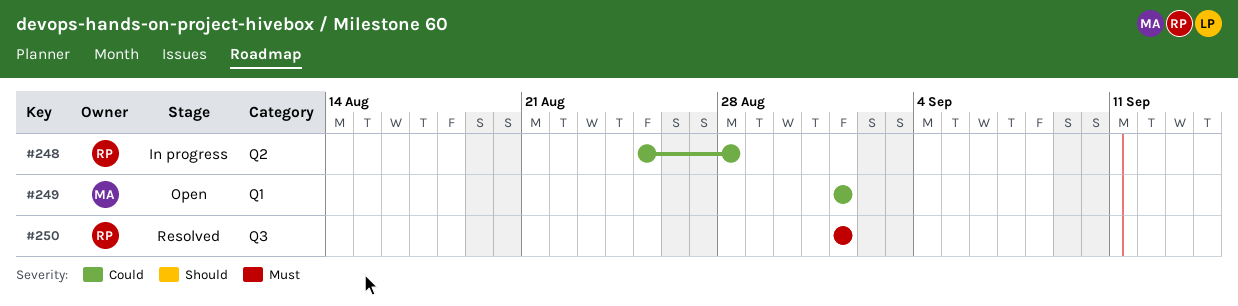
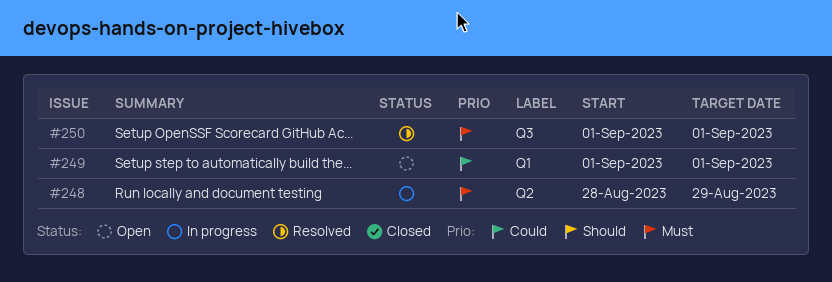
#248, priority: Could -> Must
#248, start: Aug 25 -> Aug 28
#248, due: Aug 28 -> Aug 29

